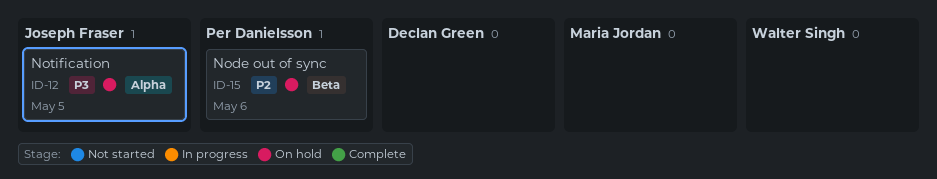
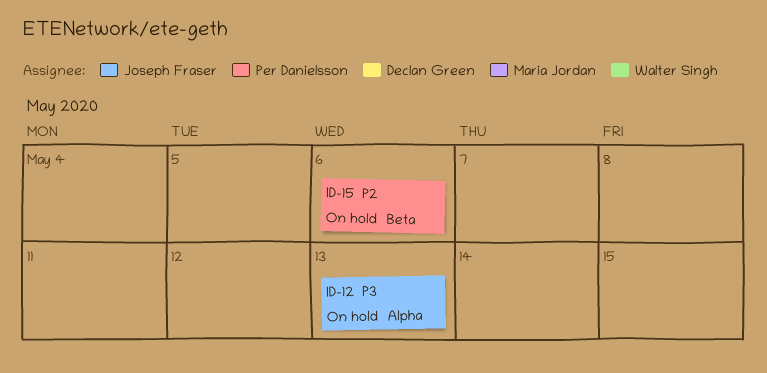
ID-12, due: May 5 -> May 13

